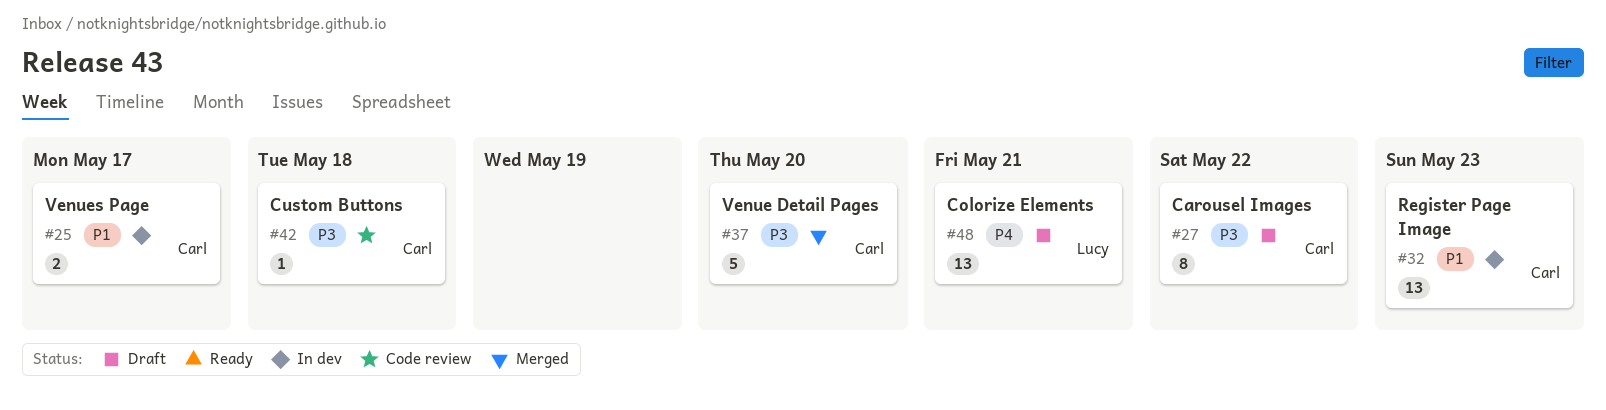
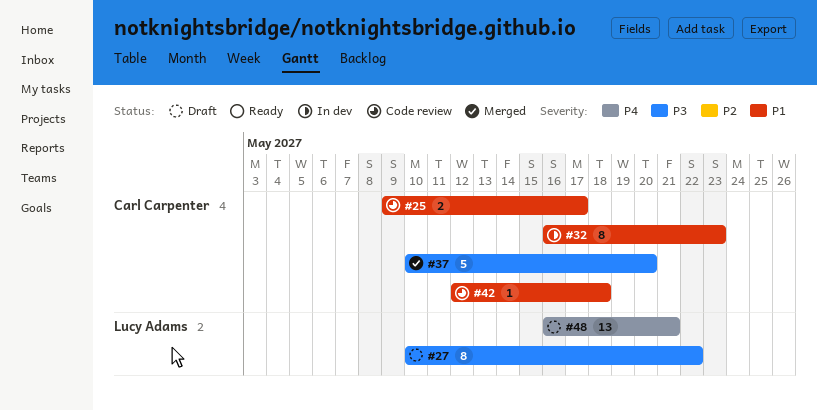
#25, status: In dev -> Code review
#27, owner: Carl Carpenter -> Lucy Adams
#32, estimate: 13 -> 8
#42, priority: P3 -> P1

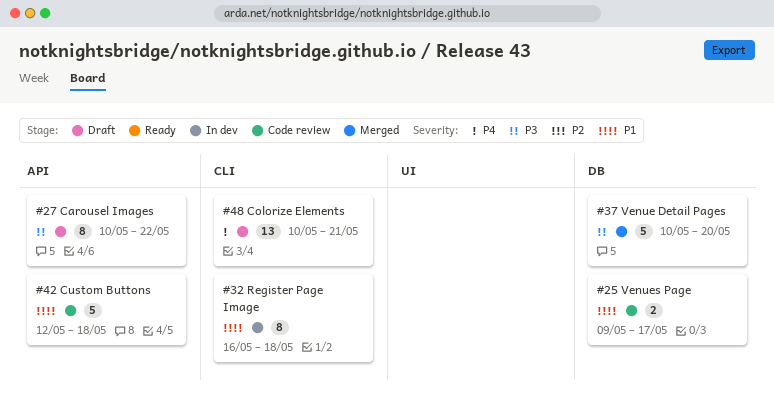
#32, due: May 23 -> May 18
#42, estimate: 1 -> 5
#48, start: May 16 -> May 10

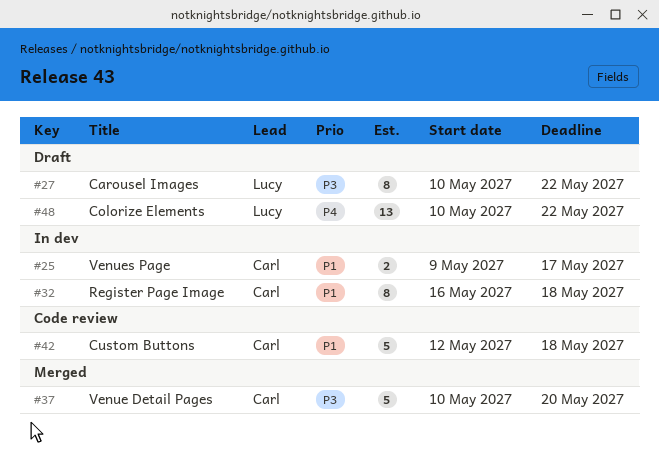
#25, status: Code review -> In dev
#48, due: May 21 -> May 22

